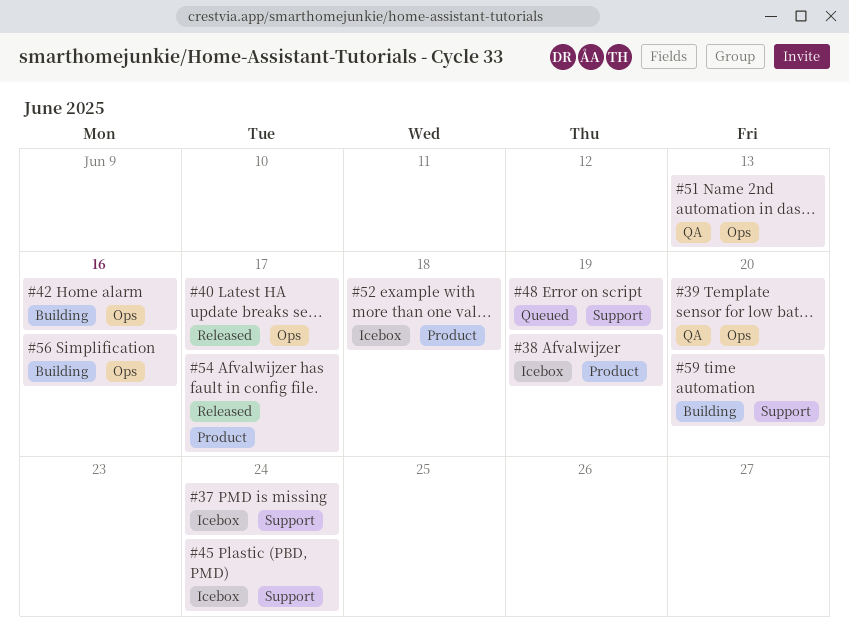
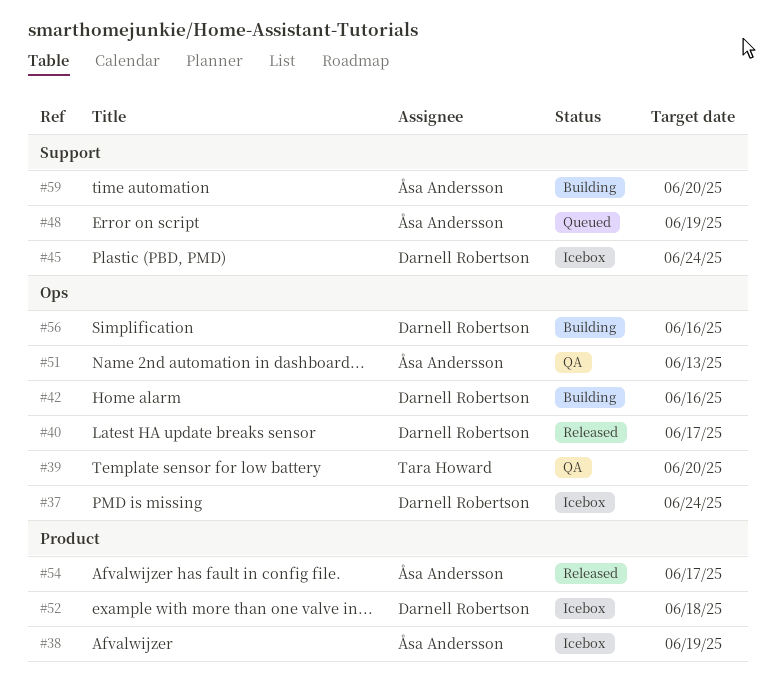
#37, label: Support -> Ops

